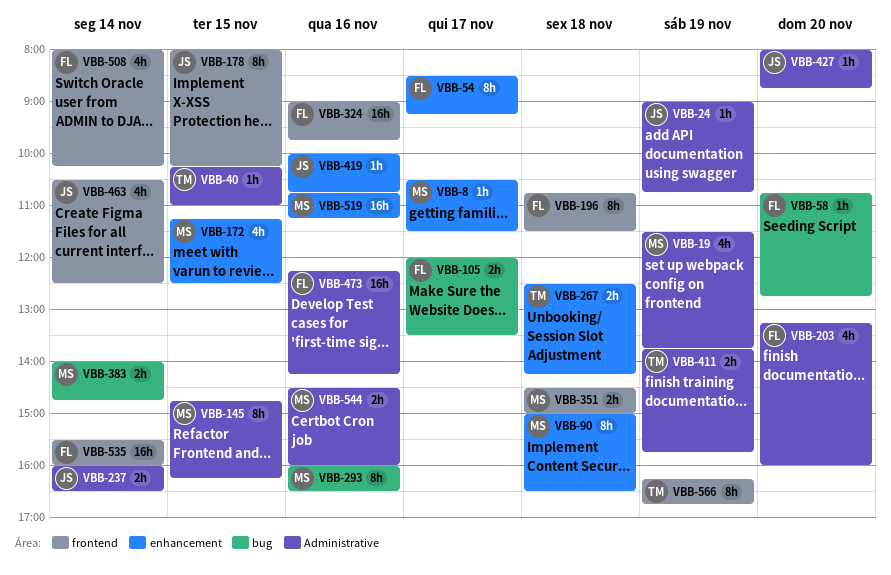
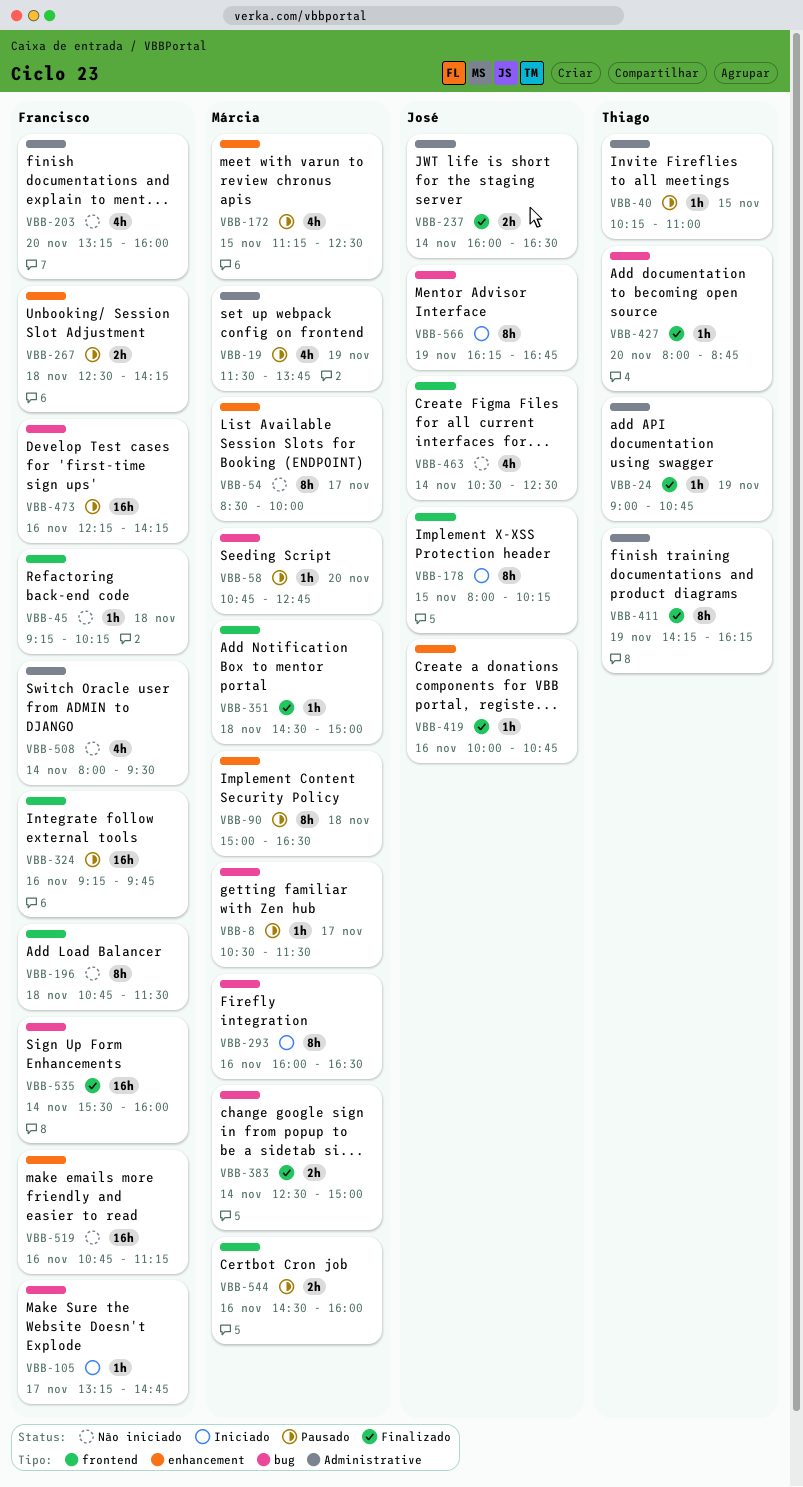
VBB-8, label: enhancement -> bug
VBB-24, owner: José -> Thiago
VBB-45: none -> present
VBB-54, owner: Francisco -> Márcia
VBB-54, ends: 09:15 -> 10:00
VBB-58, owner: Francisco -> Márcia
VBB-105, estimate: 2h -> 1h
VBB-105, begins: 12:00 -> 13:15
VBB-105, ends: 13:30 -> 14:45
VBB-145: present -> none
VBB-267, owner: Thiago -> Francisco
VBB-324, begins: 09:00 -> 09:15
VBB-351, estimate: 2h -> 1h
VBB-383, begins: 14:00 -> 12:30
VBB-383, ends: 14:45 -> 15:00
VBB-411, estimate: 2h -> 8h
VBB-411, begins: 13:45 -> 14:15
VBB-411, ends: 15:45 -> 16:15
VBB-427, owner: José -> Thiago
VBB-427, label: Administrative -> bug
VBB-473, label: Administrative -> bug
VBB-508, label: frontend -> Administrative
VBB-508, ends: 10:15 -> 09:30
VBB-519, owner: Márcia -> Francisco
VBB-535, label: frontend -> bug
VBB-544, label: Administrative -> frontend
VBB-566, owner: Thiago -> José
VBB-566, label: frontend -> bug

